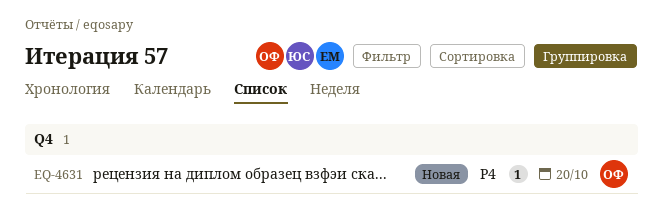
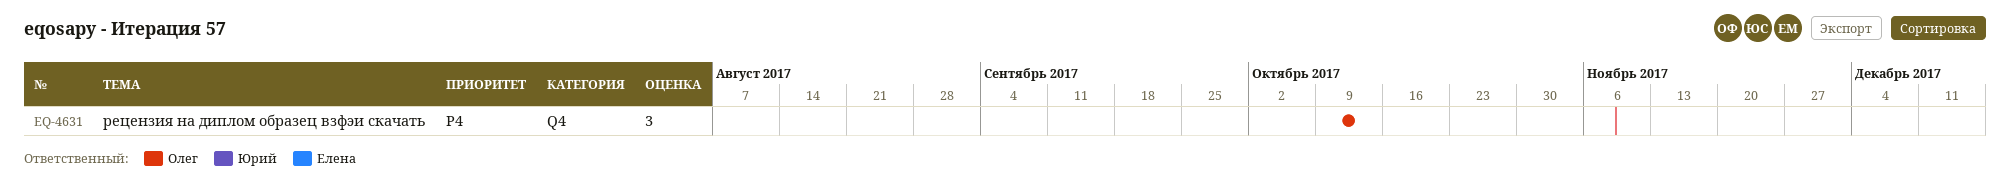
EQ-4631, estimate: 1 -> 3
EQ-4631, due: Oct 20 -> Oct 13

